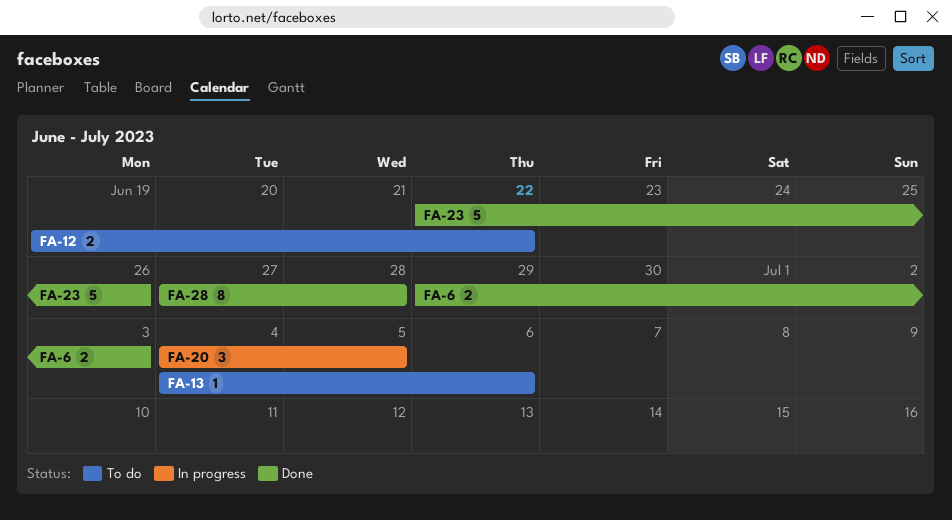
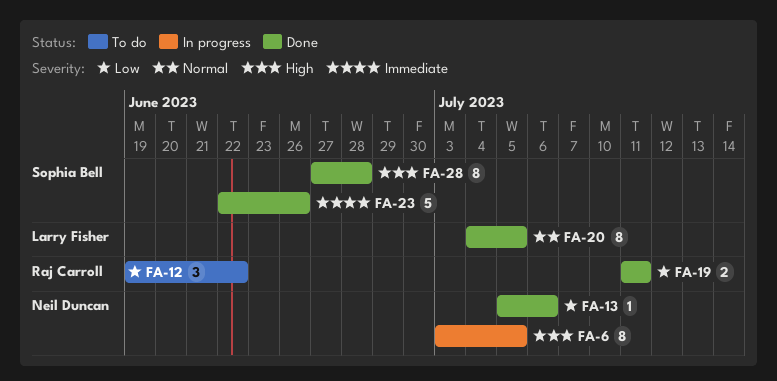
FA-6, status: Done -> In progress
FA-6, estimate: 2 -> 8
FA-6, start: Jun 29 -> Jul 3
FA-6, due: Jul 3 -> Jul 5
FA-12, estimate: 2 -> 3
FA-13, status: To do -> Done
FA-13, start: Jul 4 -> Jul 5
FA-19: none -> present
FA-20, status: In progress -> Done
FA-20, estimate: 3 -> 8

